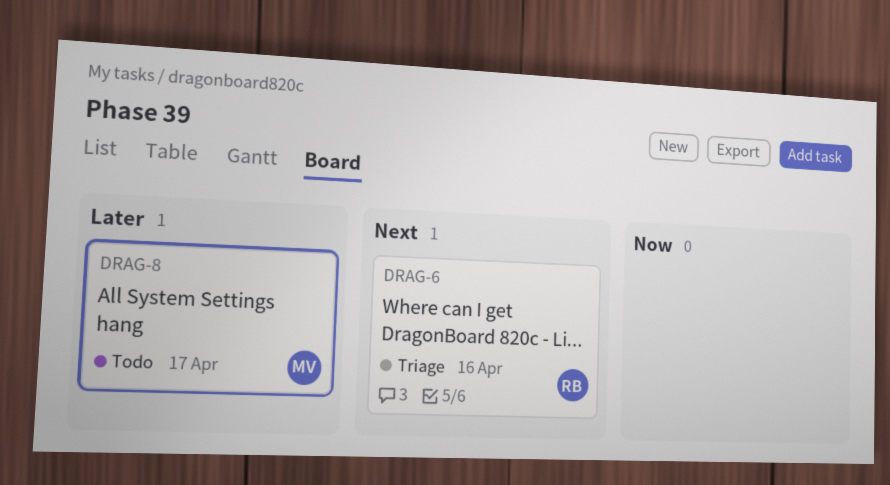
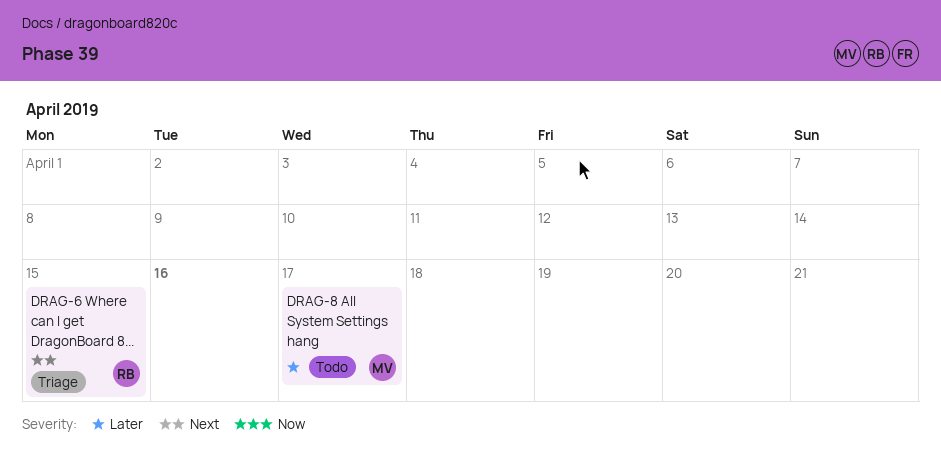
DRAG-6, due: Apr 16 -> Apr 15

